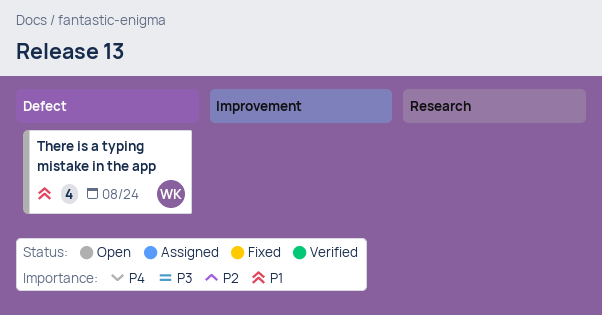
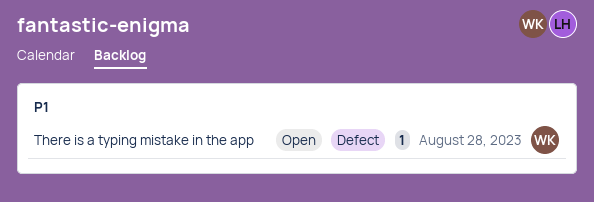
There is a typing mistake in the app, estimate: 4 -> 1
There is a typing mistake in the app, due: Aug 24 -> Aug 28

